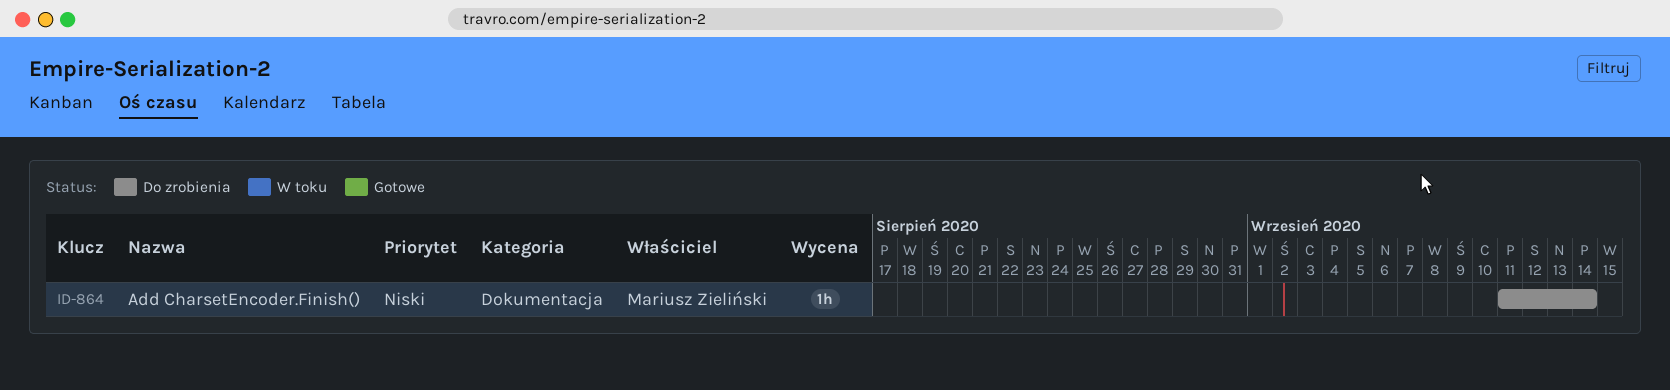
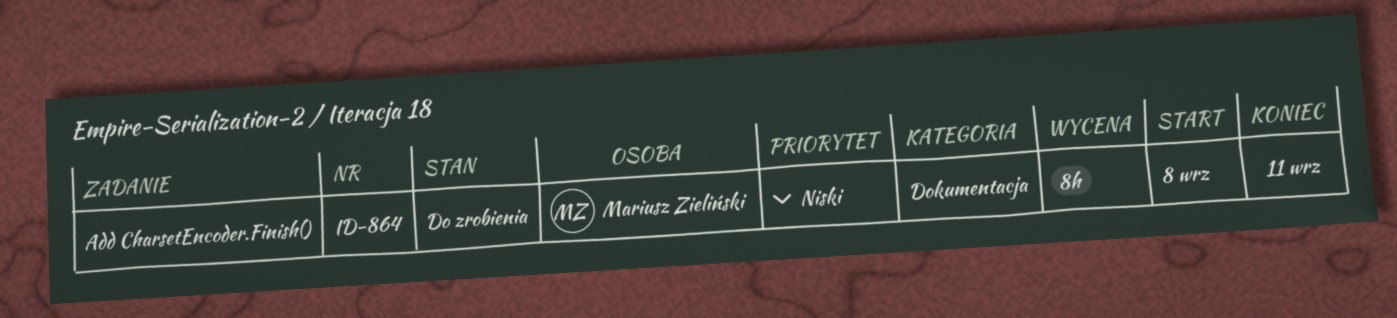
ID-864, estimate: 1h -> 8h
ID-864, start: Sep 11 -> Sep 8
ID-864, due: Sep 14 -> Sep 11

